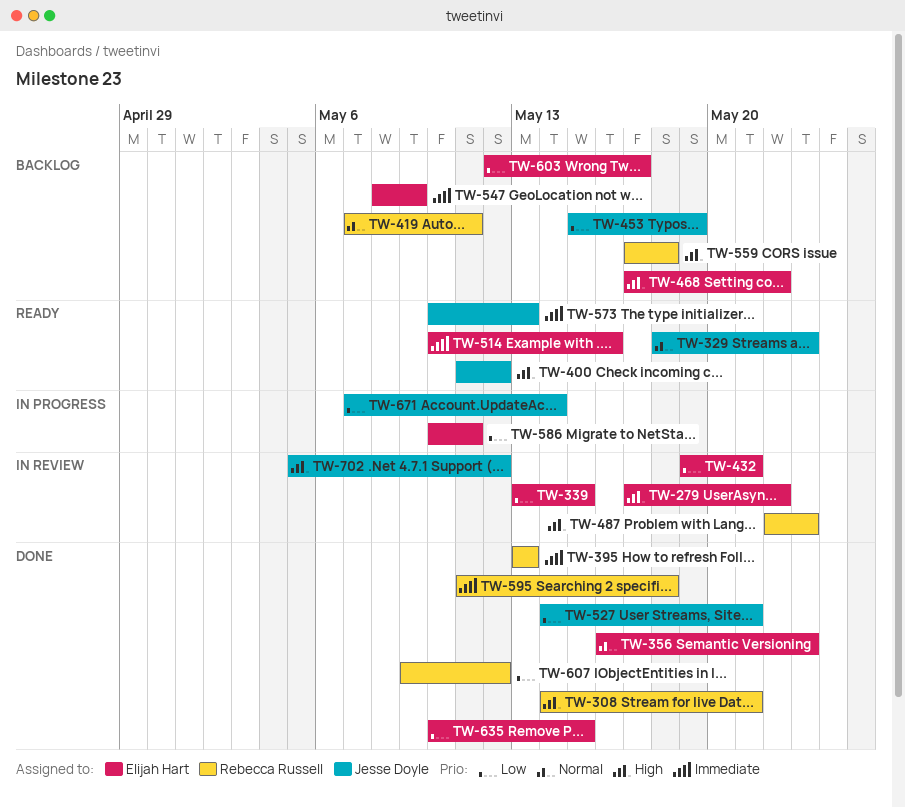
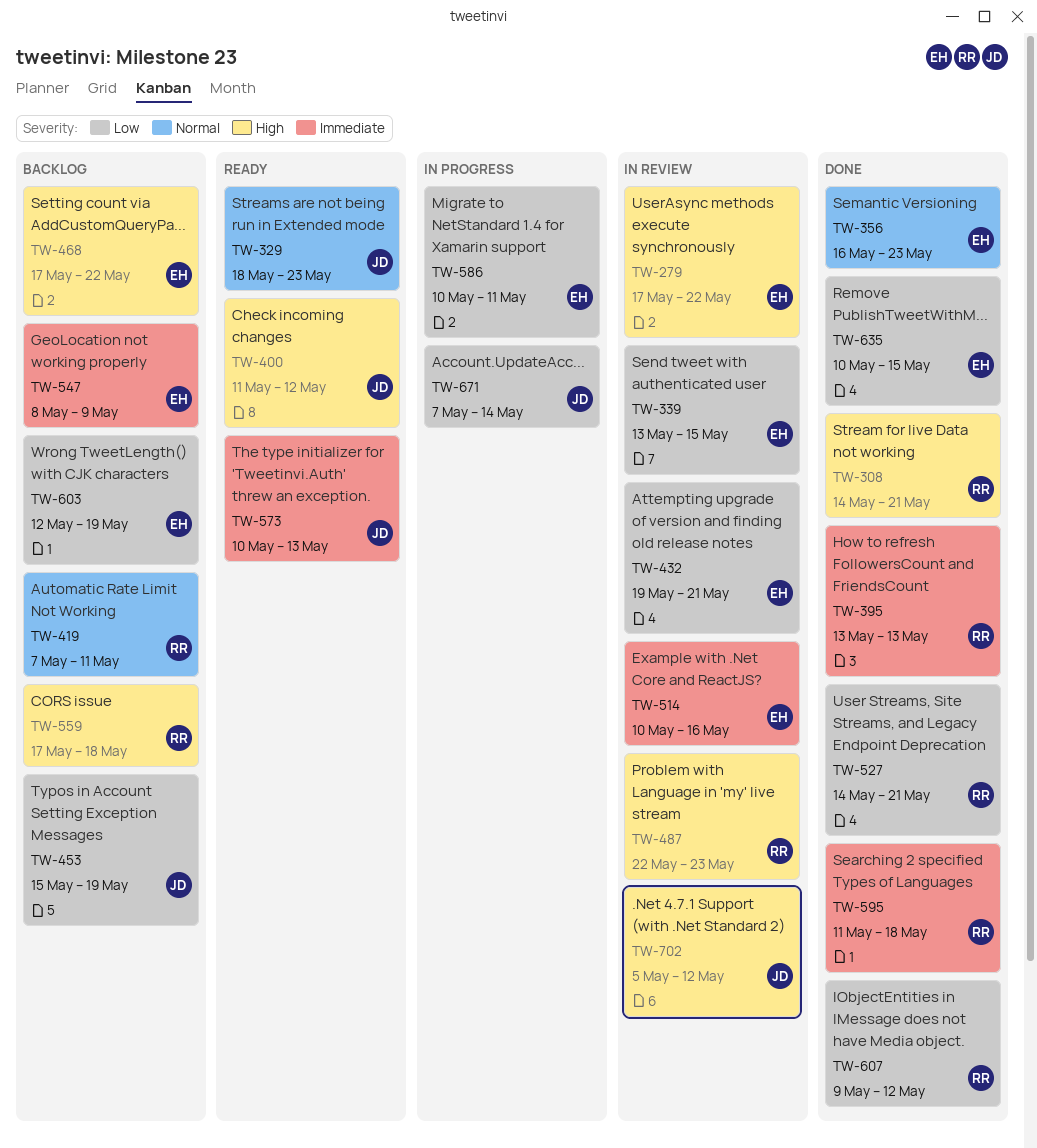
TW-514, status: Ready -> In review
TW-527, owner: Jesse Doyle -> Rebecca Russell
TW-603, due: May 17 -> May 19

